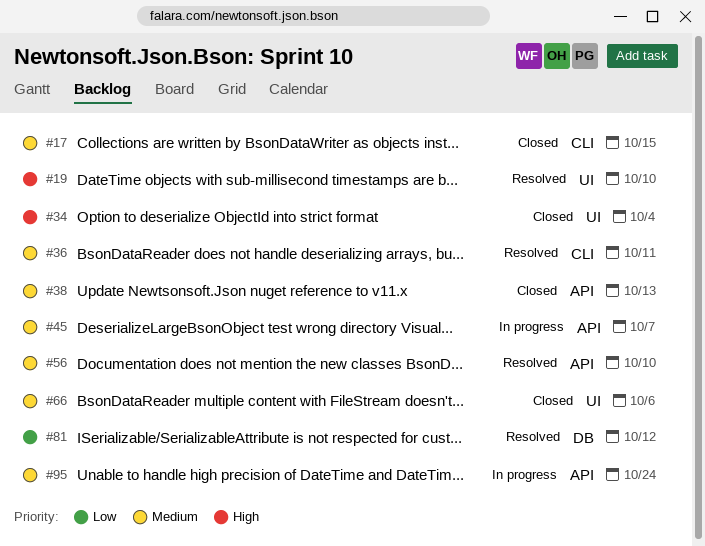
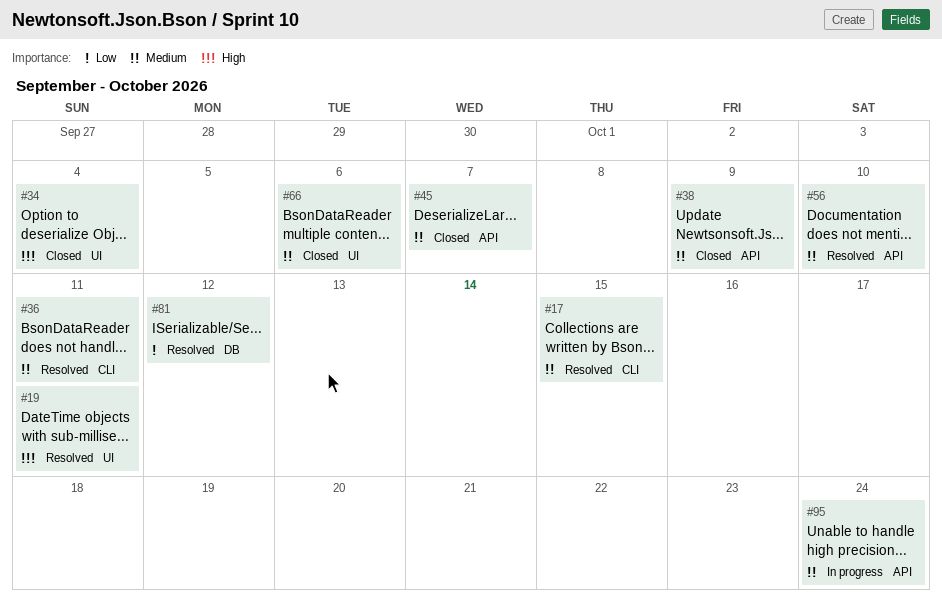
#17, status: Closed -> Resolved
#19, due: Oct 10 -> Oct 11
#38, due: Oct 13 -> Oct 9
#45, status: In progress -> Closed

